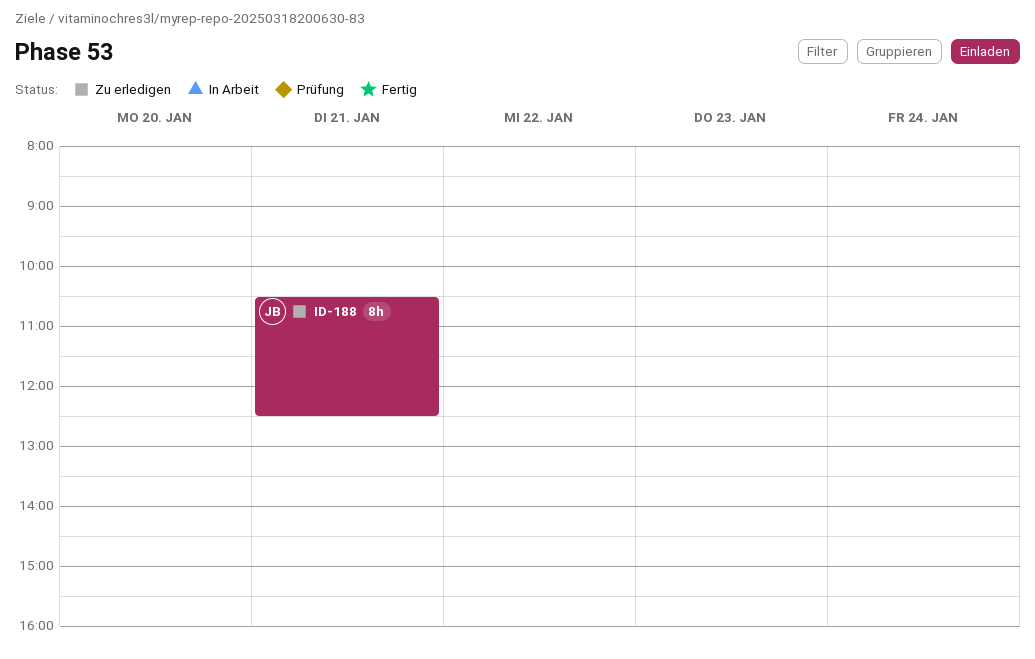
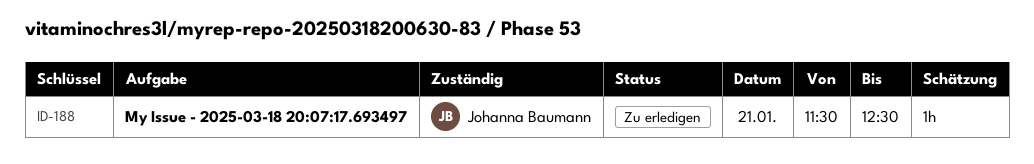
ID-188, estimate: 8h -> 1h
ID-188, begins: 10:30 -> 11:30

